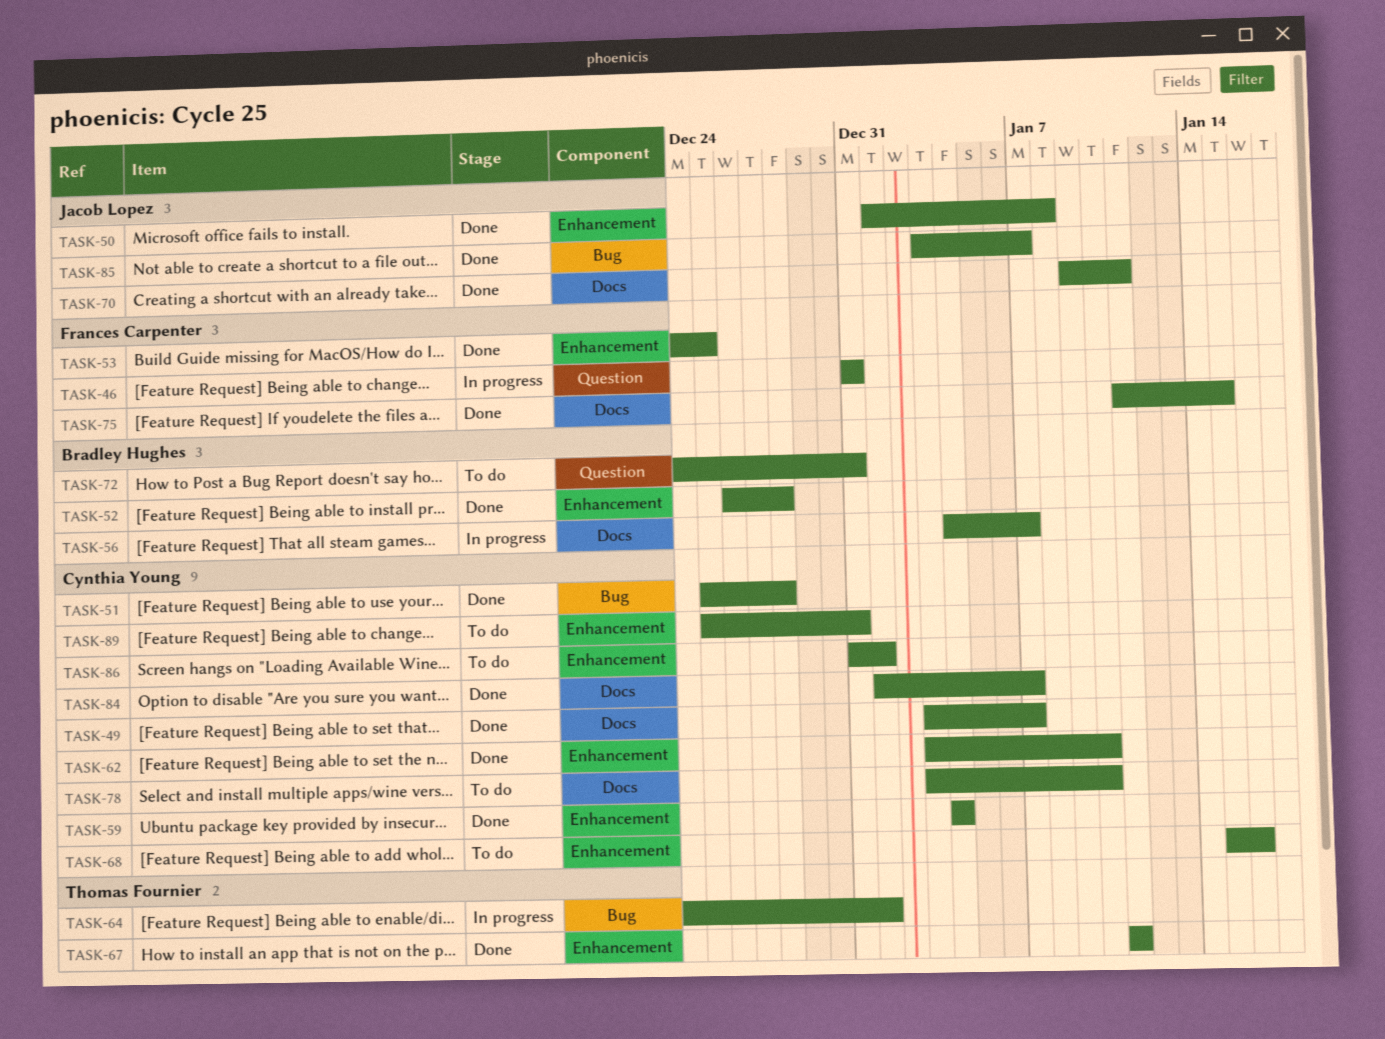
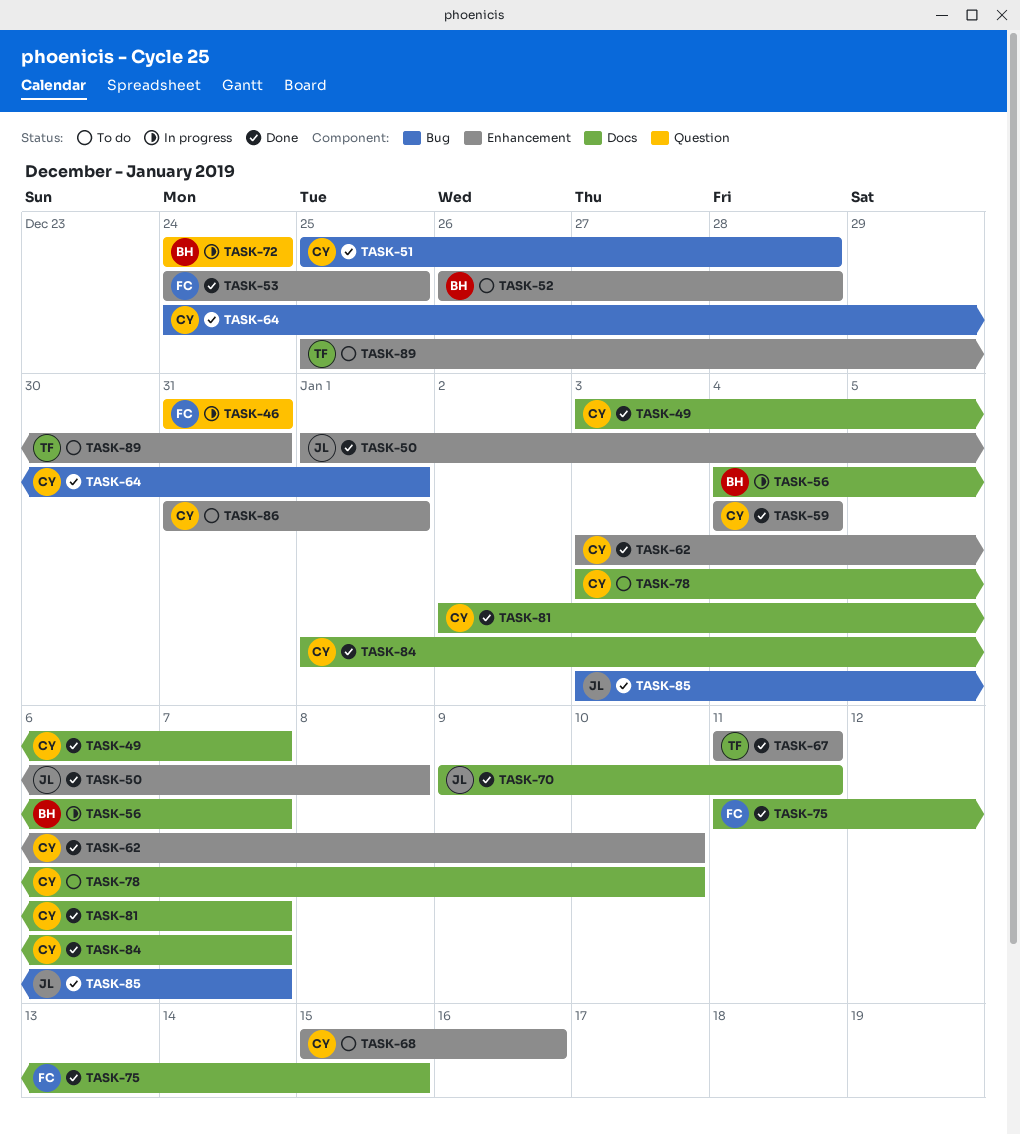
TASK-52, status: Done -> To do
TASK-64, status: In progress -> Done
TASK-64, owner: Thomas Fournier -> Cynthia Young
TASK-72, status: To do -> In progress
TASK-72, due: Dec 31 -> Dec 24
TASK-81: none -> present
TASK-89, owner: Cynthia Young -> Thomas Fournier

